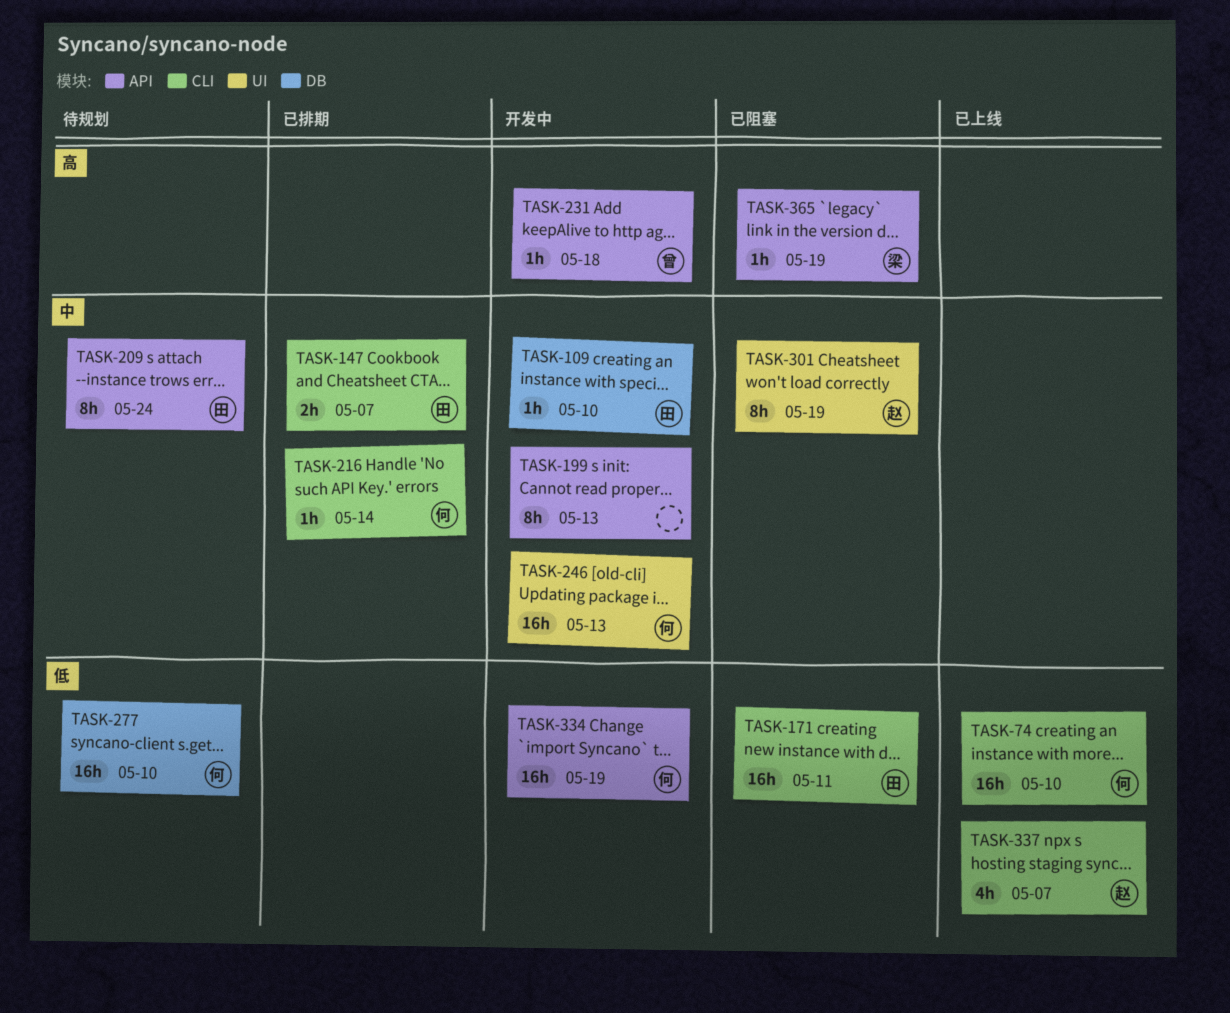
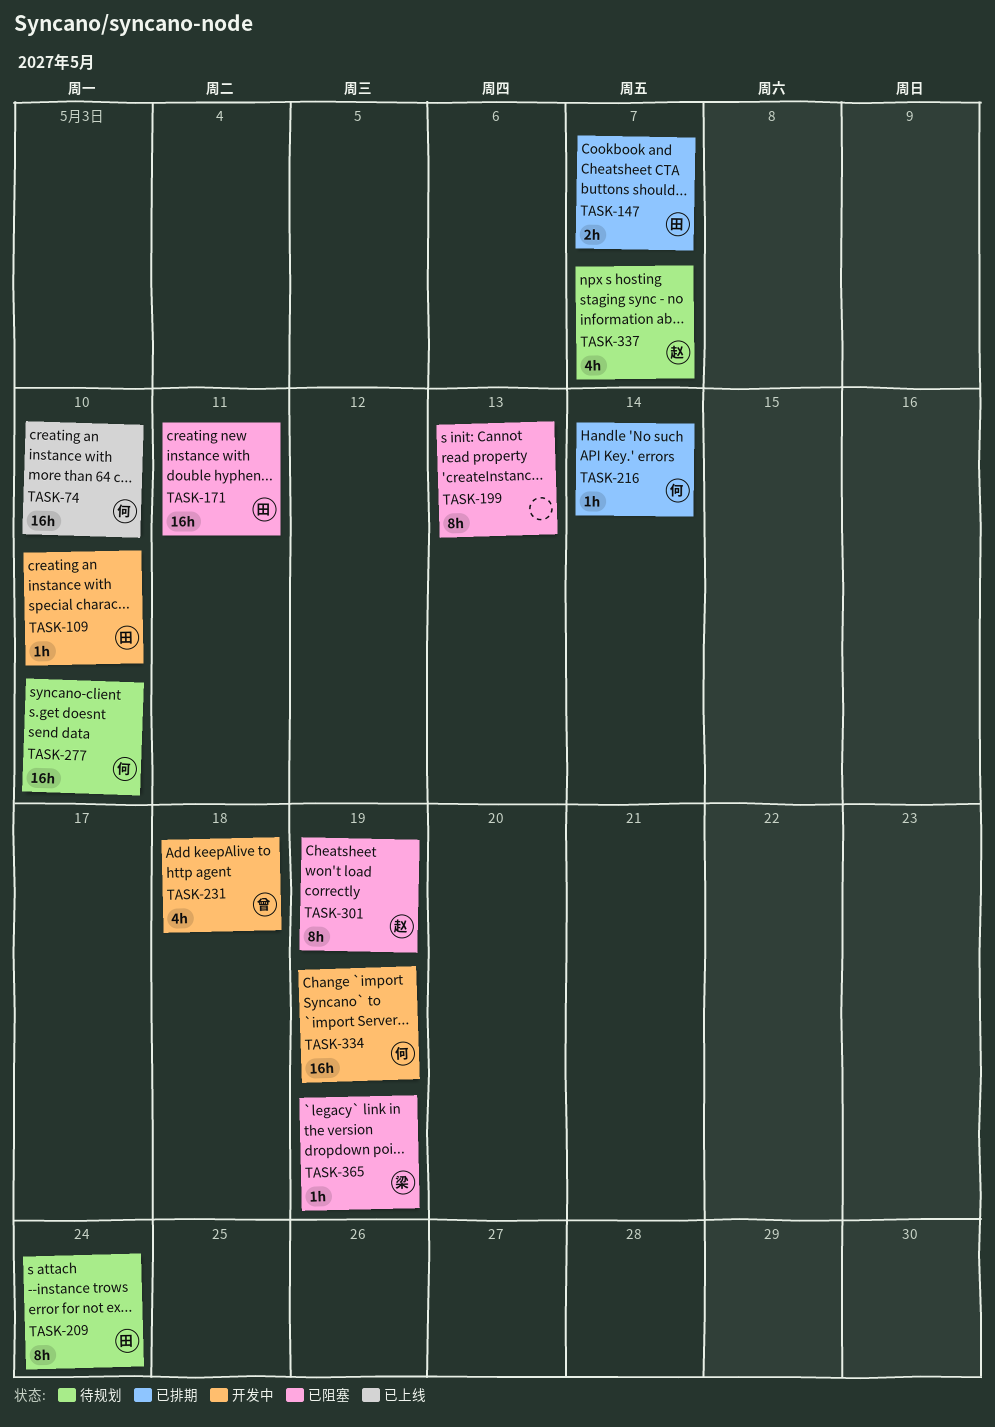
TASK-199, status: 开发中 -> 已阻塞
TASK-231, estimate: 1h -> 4h
TASK-246: present -> none
TASK-337, status: 已上线 -> 待规划

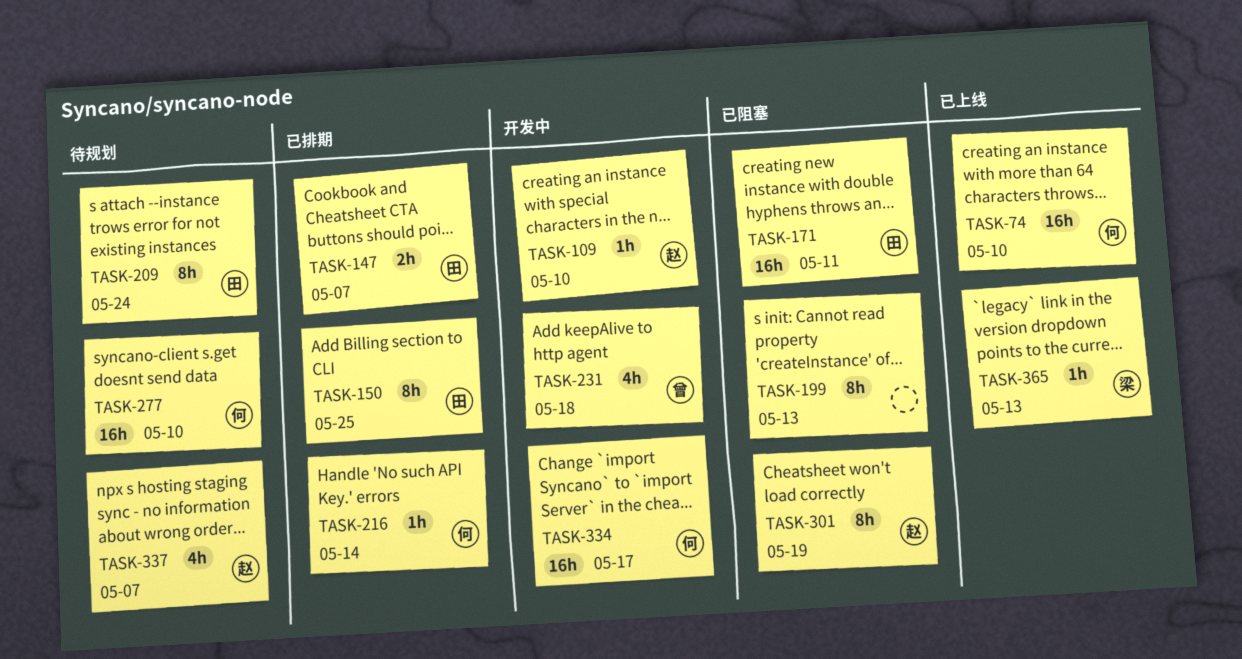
TASK-109, owner: 田 -> 赵
TASK-150: none -> present
TASK-334, due: May 19 -> May 17
TASK-365, status: 已阻塞 -> 已上线
TASK-365, due: May 19 -> May 13

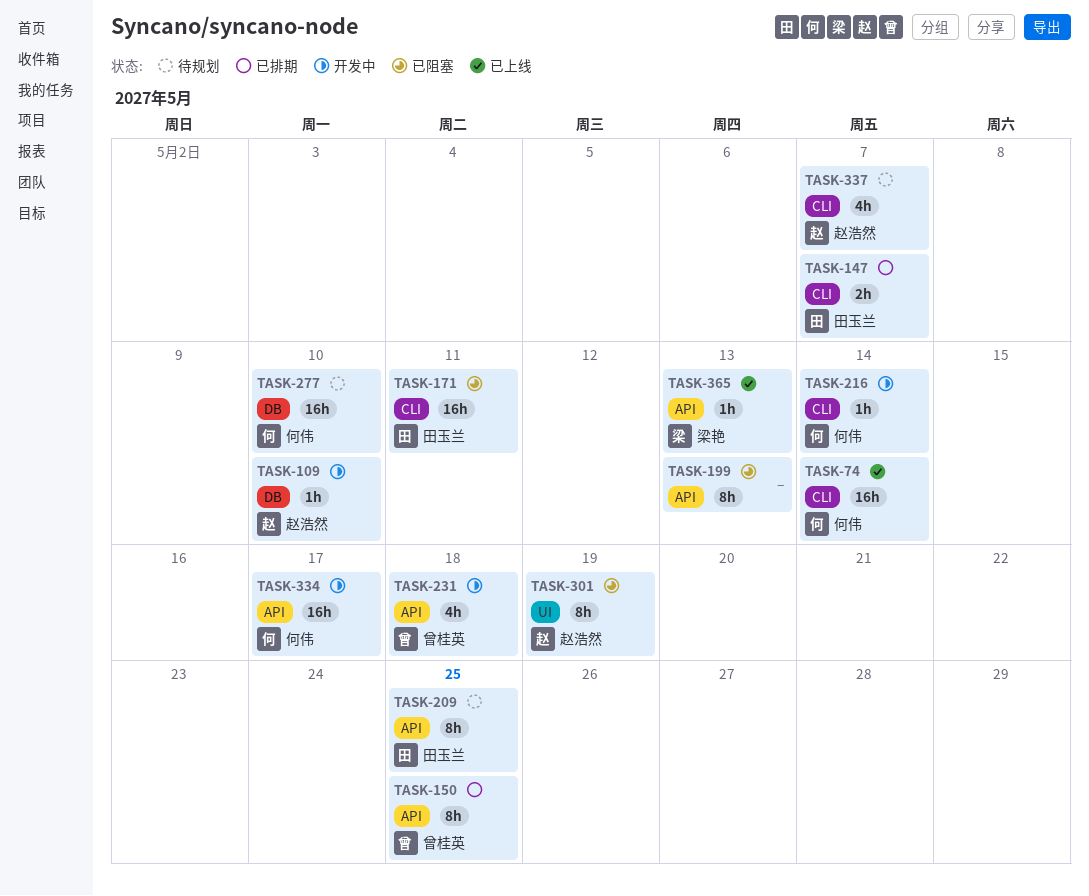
TASK-74, due: May 10 -> May 14
TASK-150, owner: 田玉兰 -> 曾桂英
TASK-209, due: May 24 -> May 25
TASK-216, status: 已排期 -> 开发中

